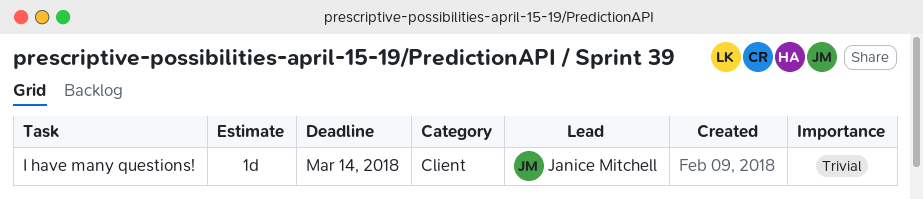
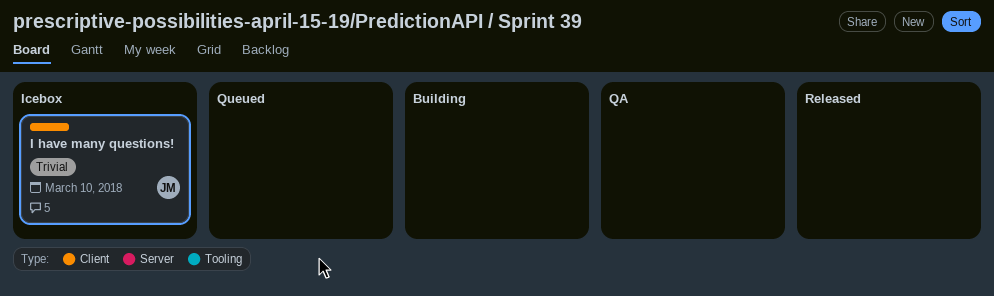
I have many questions!, due: Mar 14 -> Mar 10

